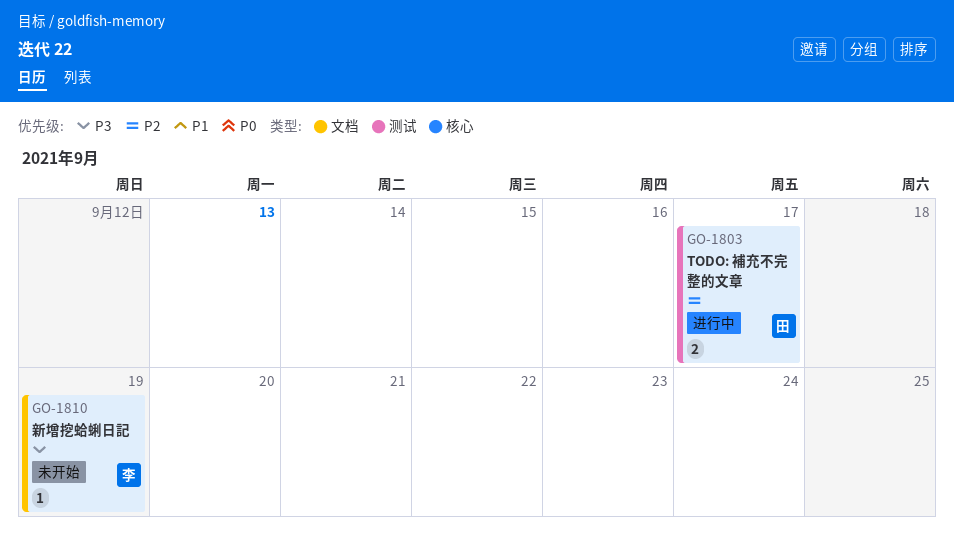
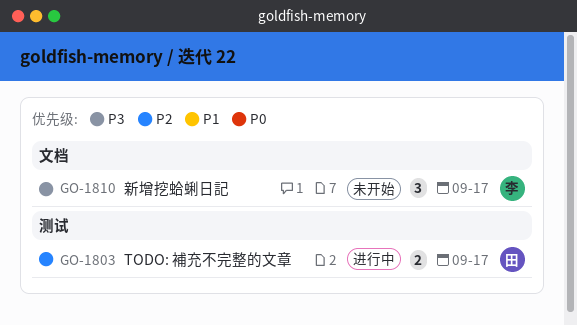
GO-1810, estimate: 1 -> 3
GO-1810, due: Sep 19 -> Sep 17

